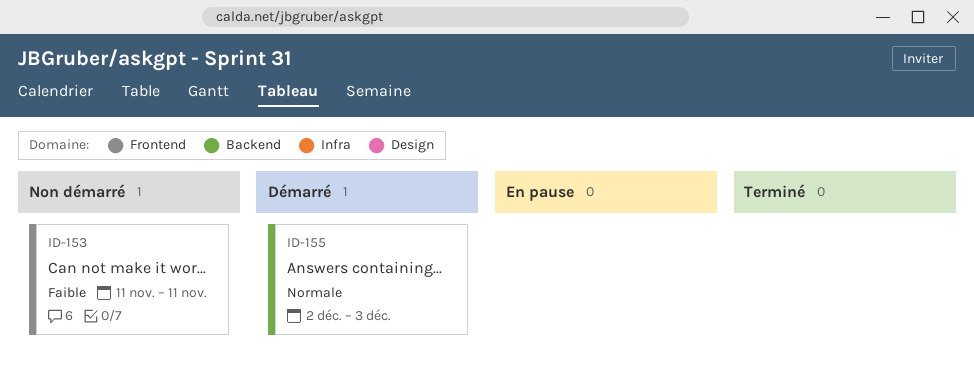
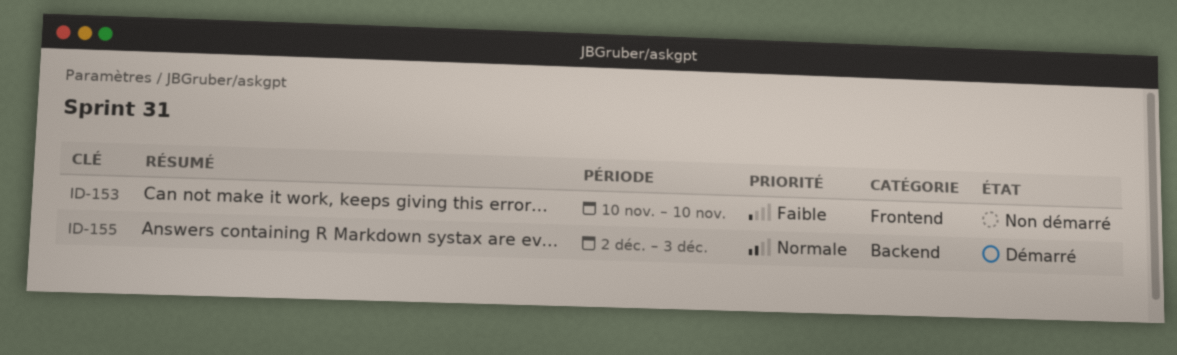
ID-153, start: Nov 11 -> Nov 10
ID-153, due: Nov 11 -> Nov 10

